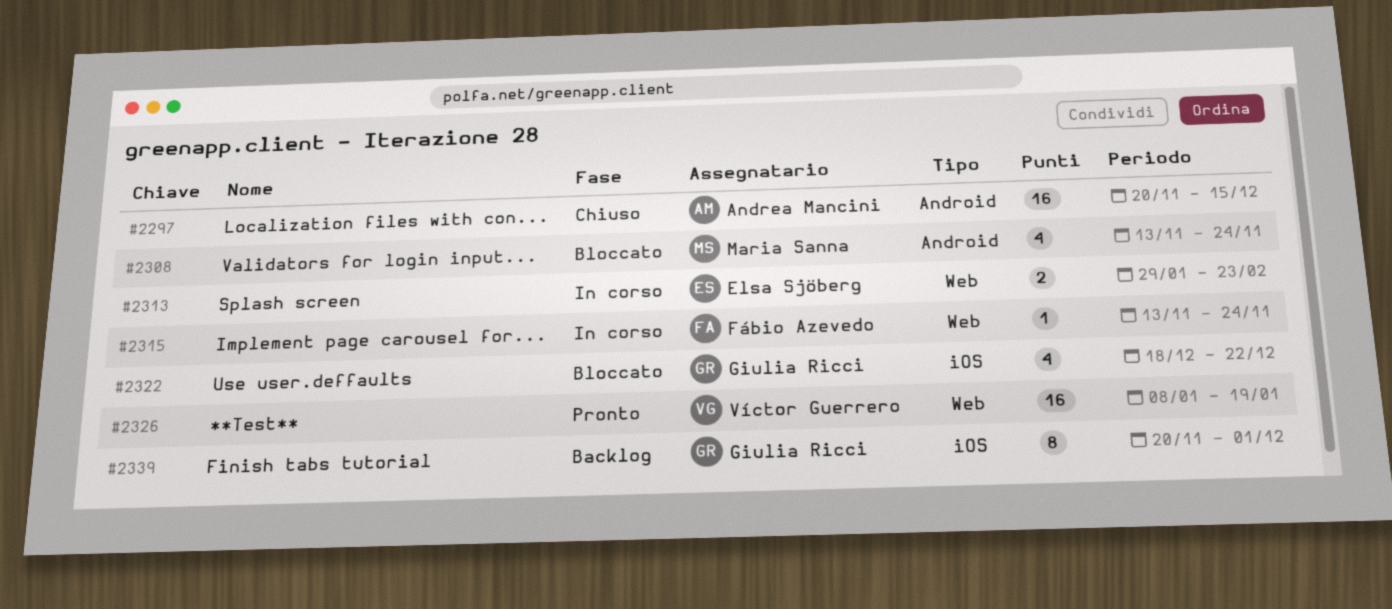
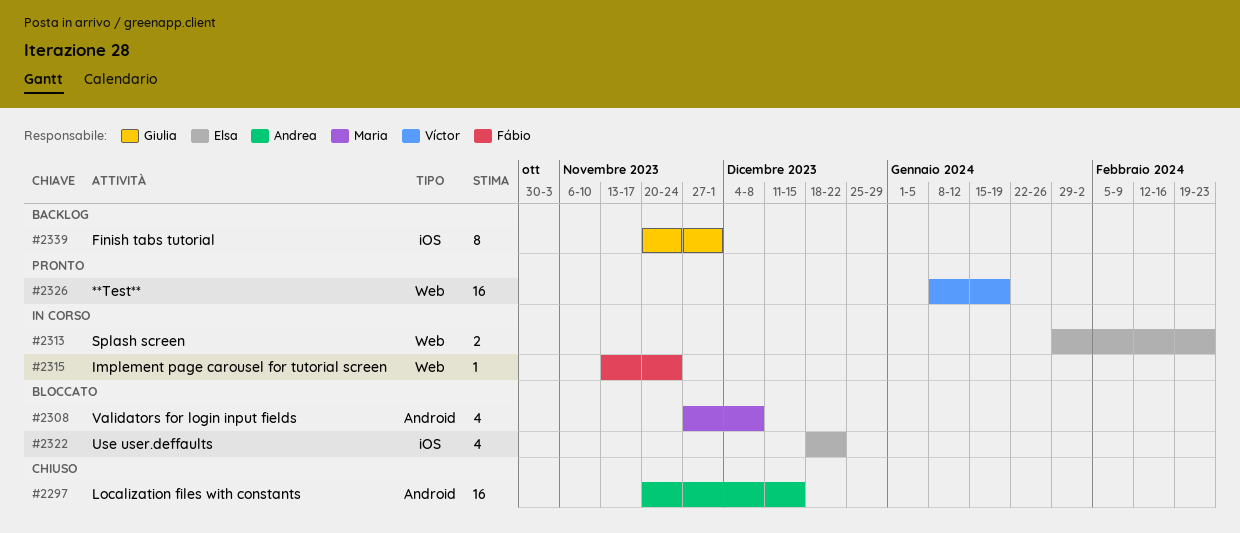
#2308, start: Nov 13 -> Nov 27
#2308, due: Nov 24 -> Dec 8
#2322, owner: Giulia Ricci -> Elsa Sjöberg

